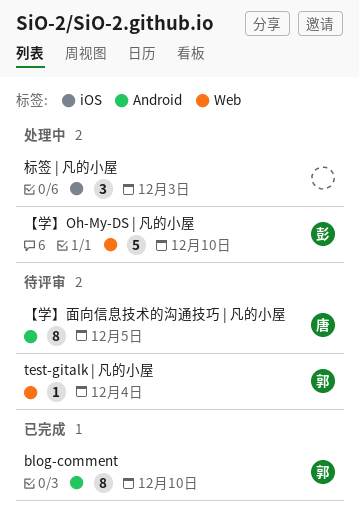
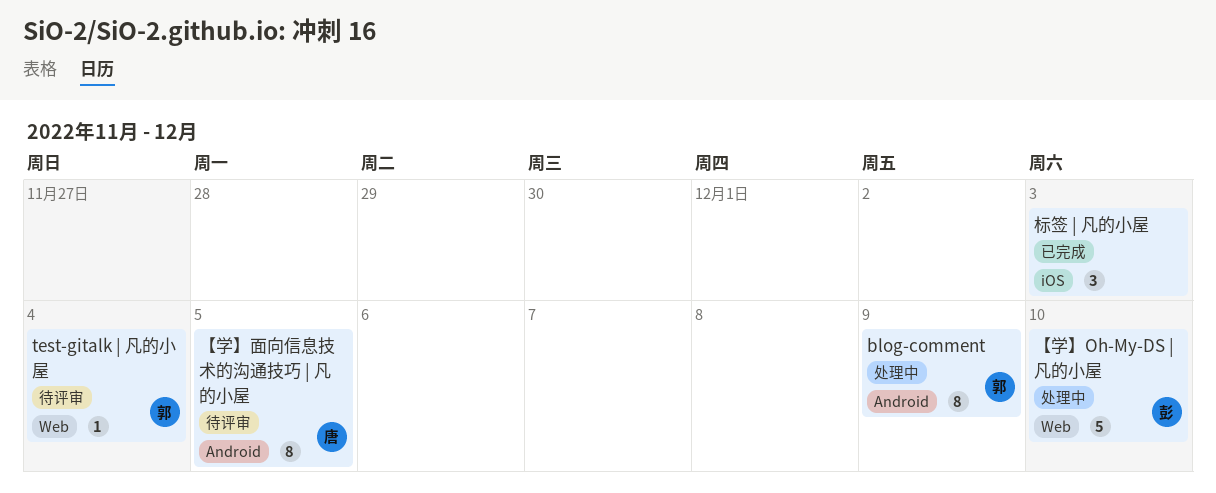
blog-comment, status: 已完成 -> 处理中
blog-comment, due: Dec 10 -> Dec 9
标签 | 凡的小屋, status: 处理中 -> 已完成

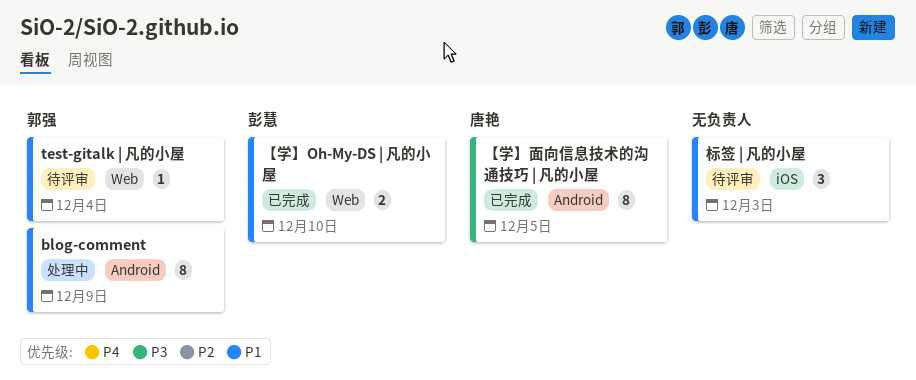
【学】Oh-My-DS | 凡的小屋, status: 处理中 -> 已完成
【学】Oh-My-DS | 凡的小屋, estimate: 5 -> 2
【学】面向信息技术的沟通技巧 | 凡的小屋, status: 待评审 -> 已完成
标签 | 凡的小屋, status: 已完成 -> 待评审

